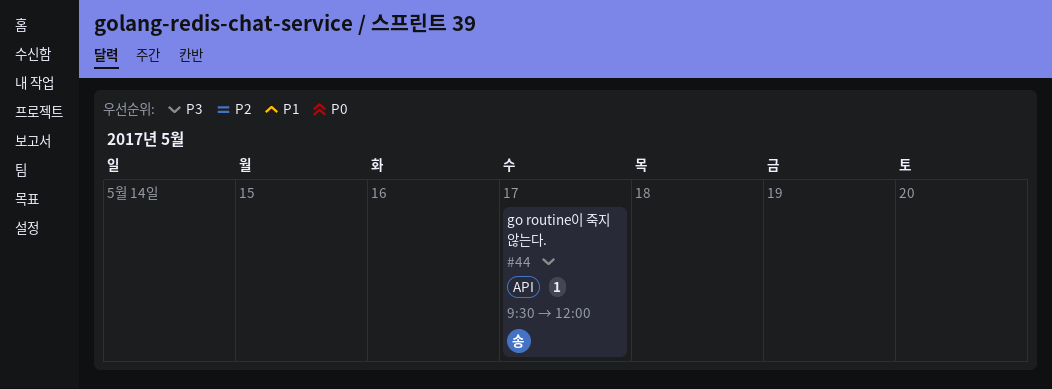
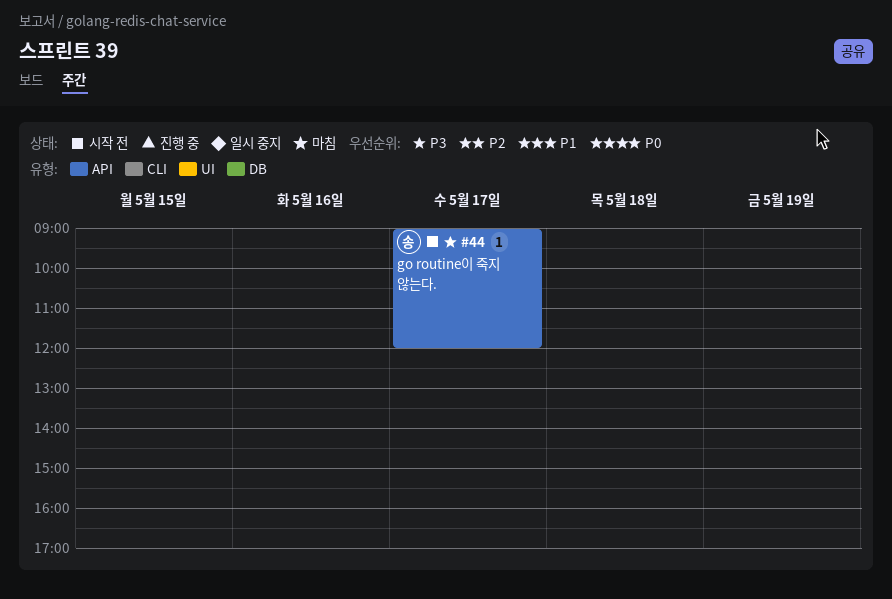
#44, begins: 09:30 -> 09:00

